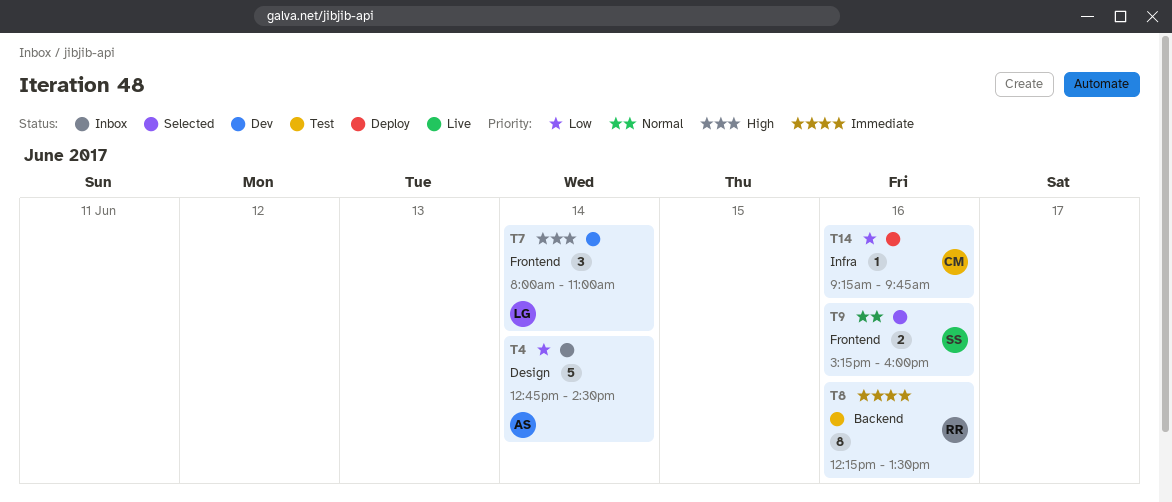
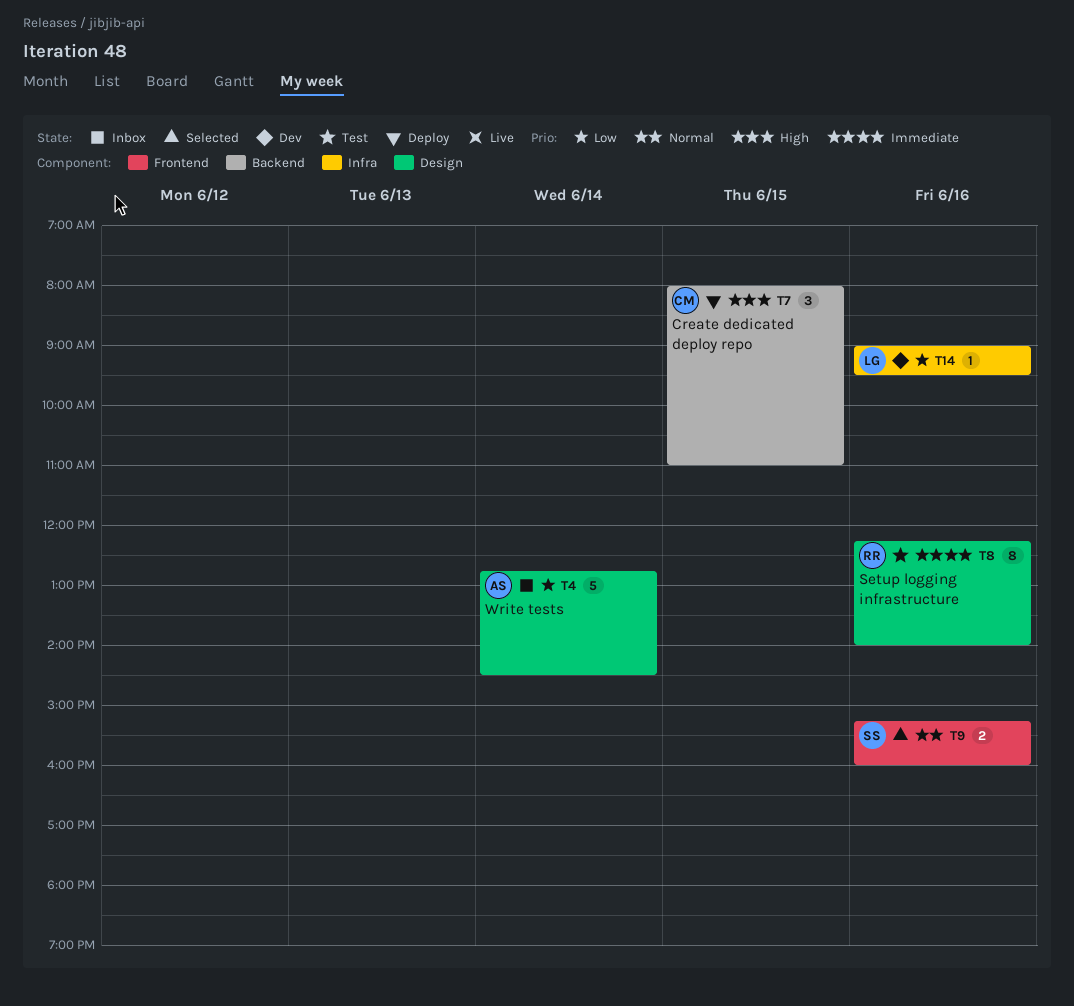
T7, status: Dev -> Deploy
T7, owner: LG -> CM
T7, label: Frontend -> Backend
T7, day: Jun 14 -> Jun 15
T8, label: Backend -> Design
T8, ends: 13:30 -> 14:00
T14, status: Deploy -> Dev
T14, owner: CM -> LG
T14, begins: 09:15 -> 09:00
T14, ends: 09:45 -> 09:30

